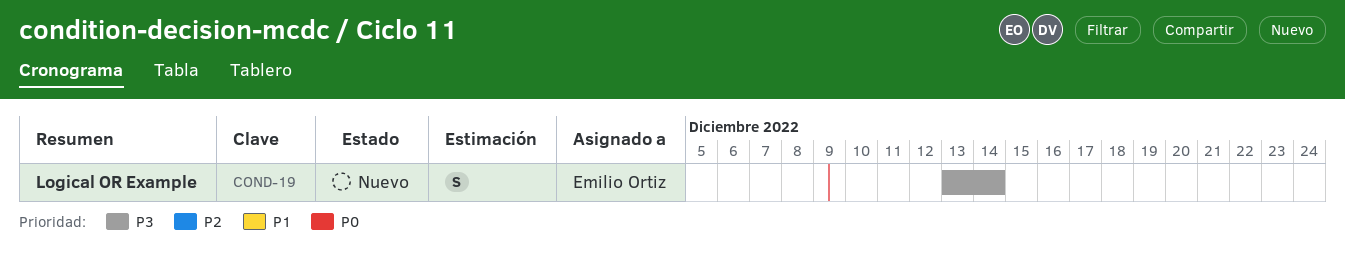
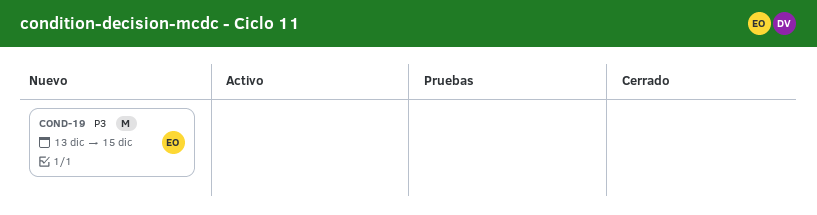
COND-19, estimate: S -> M
COND-19, due: Dec 14 -> Dec 15

